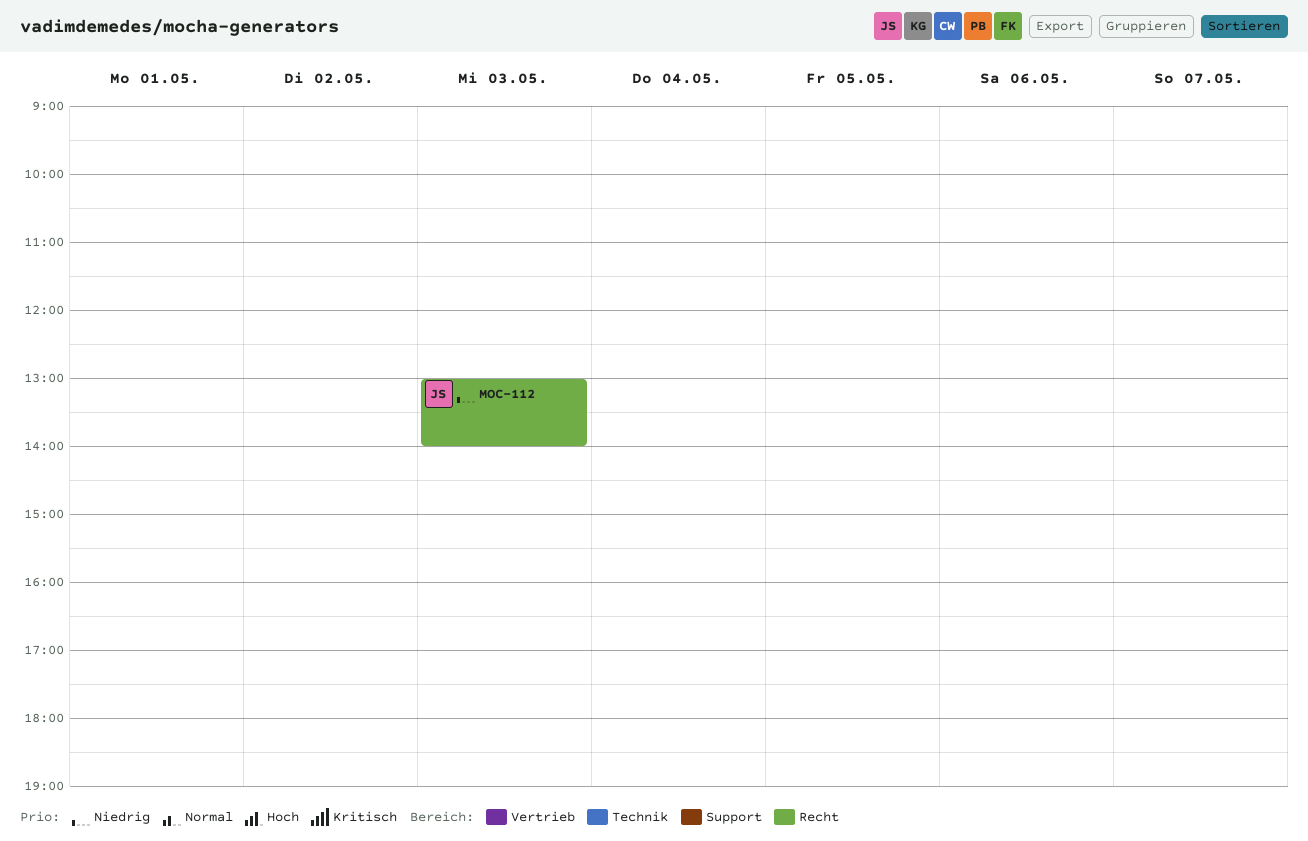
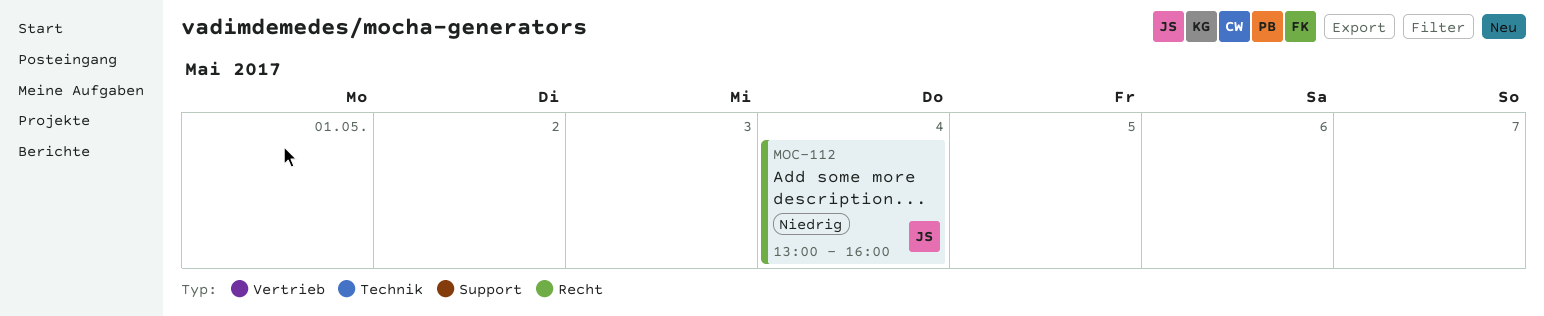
MOC-112, day: May 3 -> May 4
MOC-112, ends: 14:00 -> 16:00

